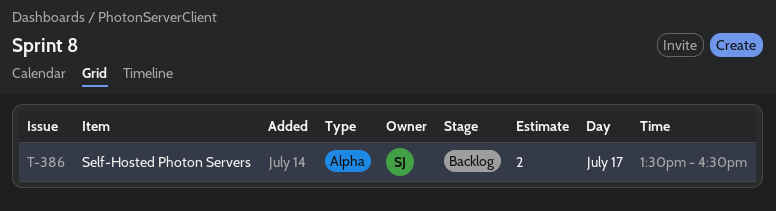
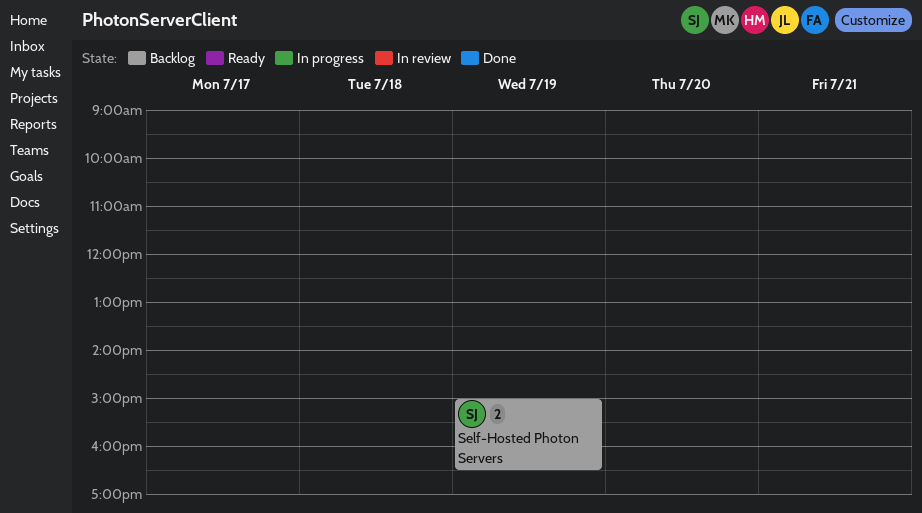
Self-Hosted Photon Servers, day: Jul 17 -> Jul 19
Self-Hosted Photon Servers, begins: 13:30 -> 15:00

